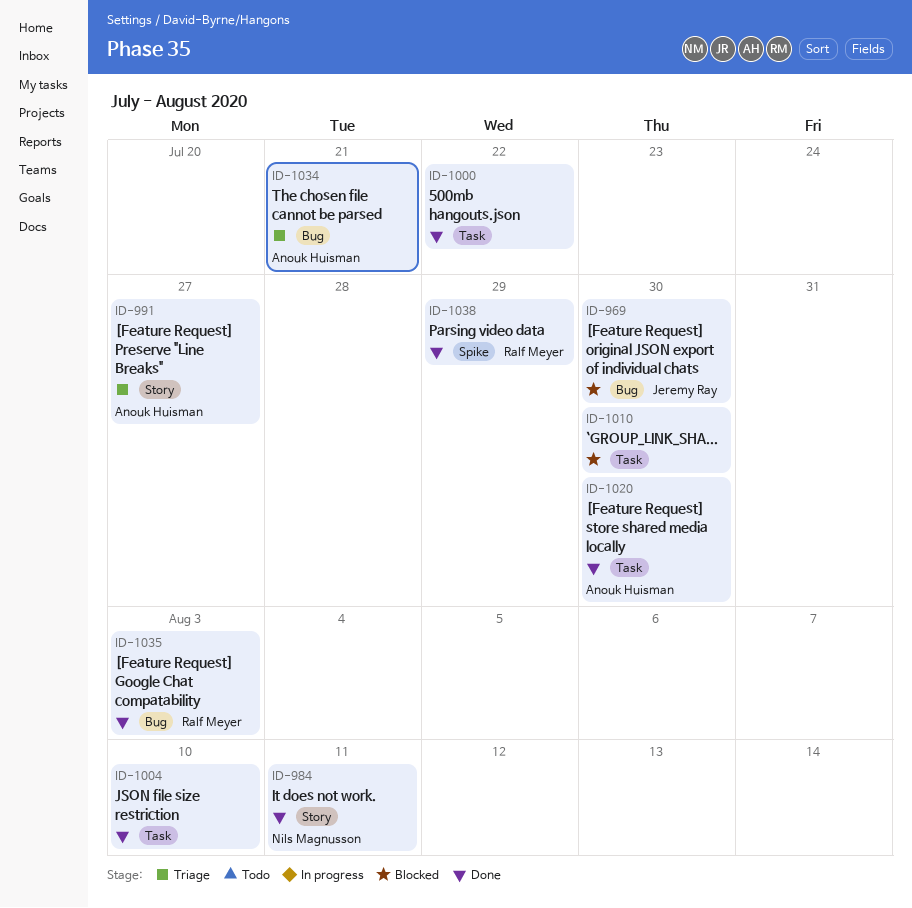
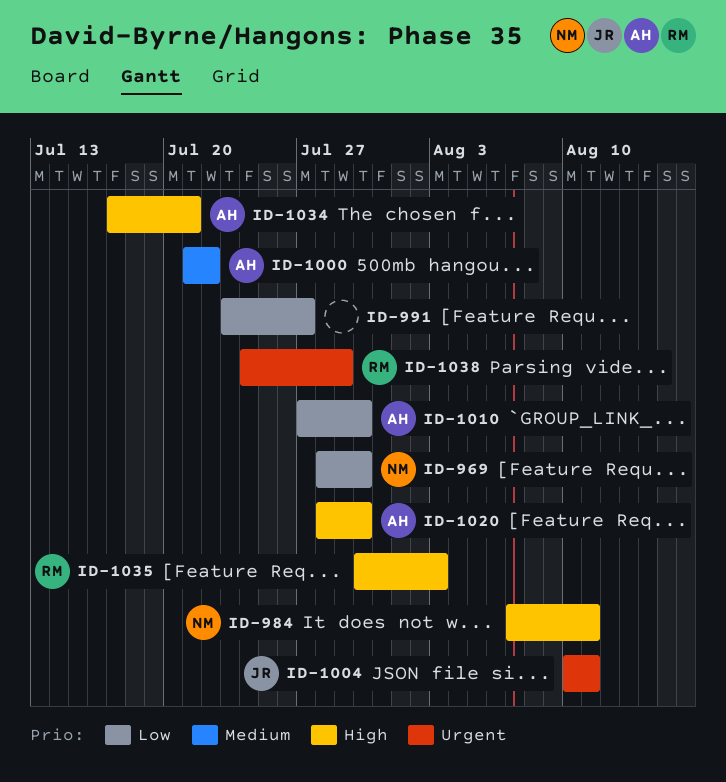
ID-969, owner: Jeremy Ray -> Nils Magnusson
ID-991, owner: Anouk Huisman -> none
ID-1000, owner: none -> Anouk Huisman
ID-1004, owner: none -> Jeremy Ray
ID-1004, due: Aug 10 -> Aug 11
ID-1010, owner: none -> Anouk Huisman

